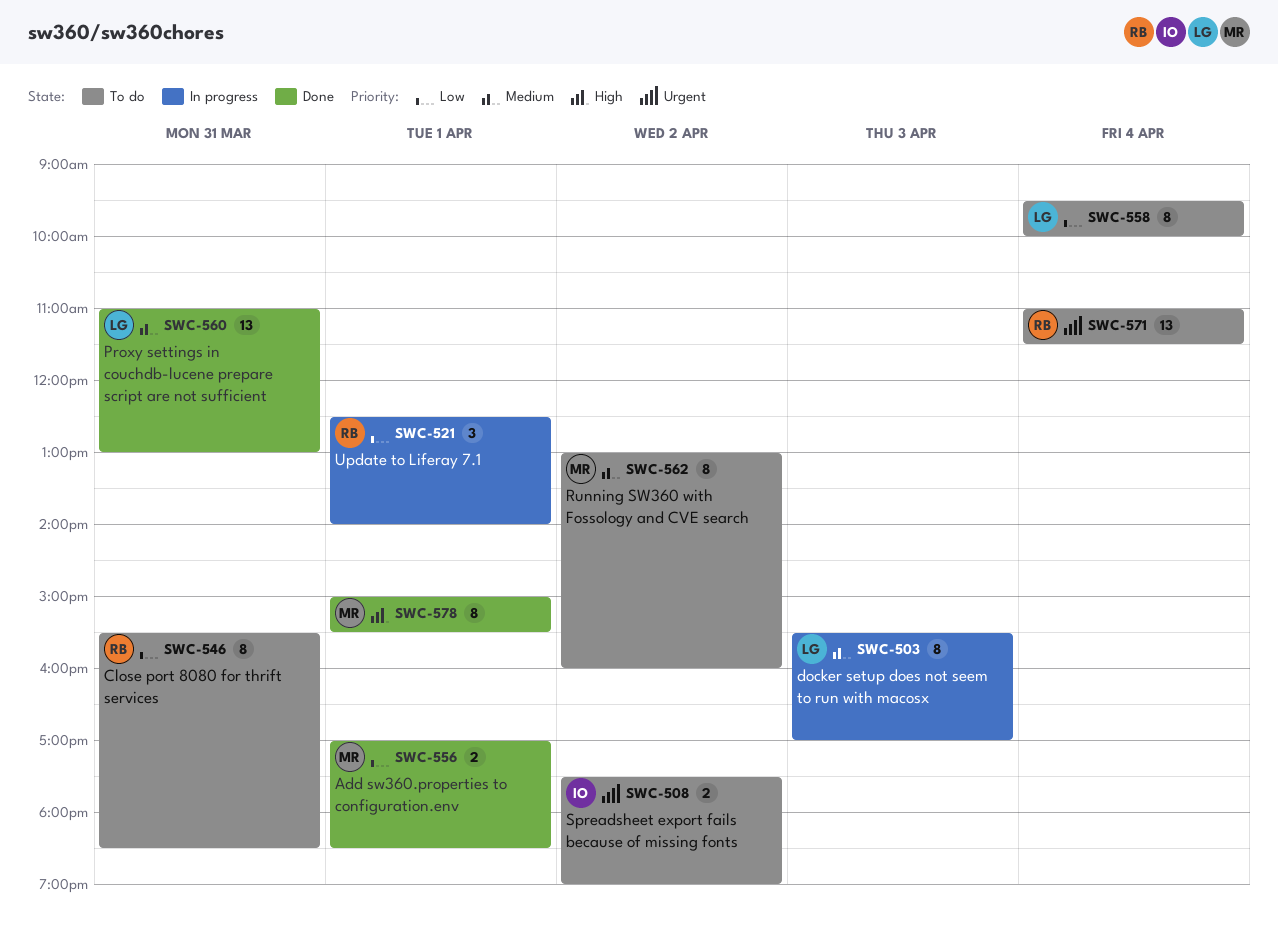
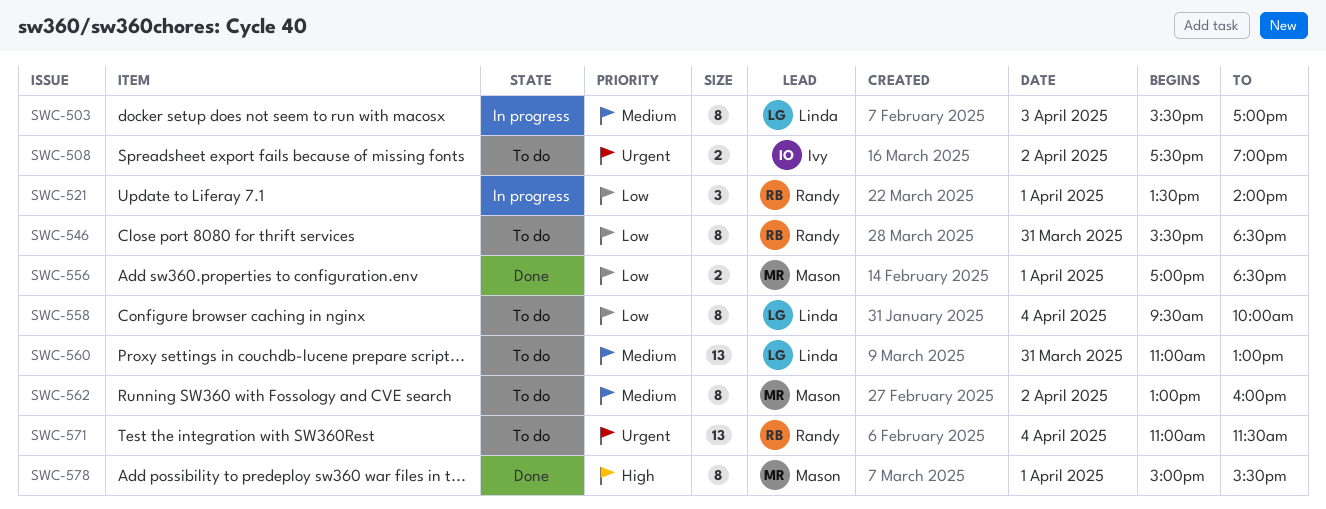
SWC-521, begins: 12:30 -> 13:30
SWC-560, status: Done -> To do

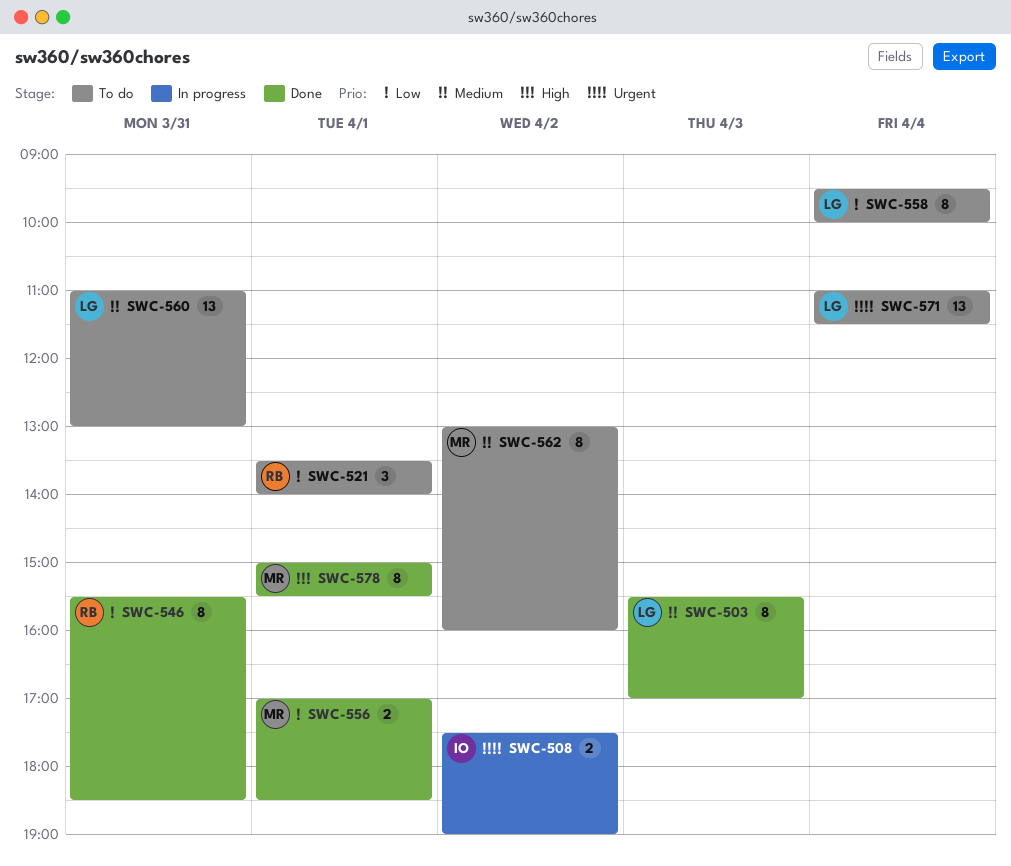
SWC-503, status: In progress -> Done
SWC-508, status: To do -> In progress
SWC-521, status: In progress -> To do
SWC-546, status: To do -> Done
SWC-571, owner: Randy -> Linda

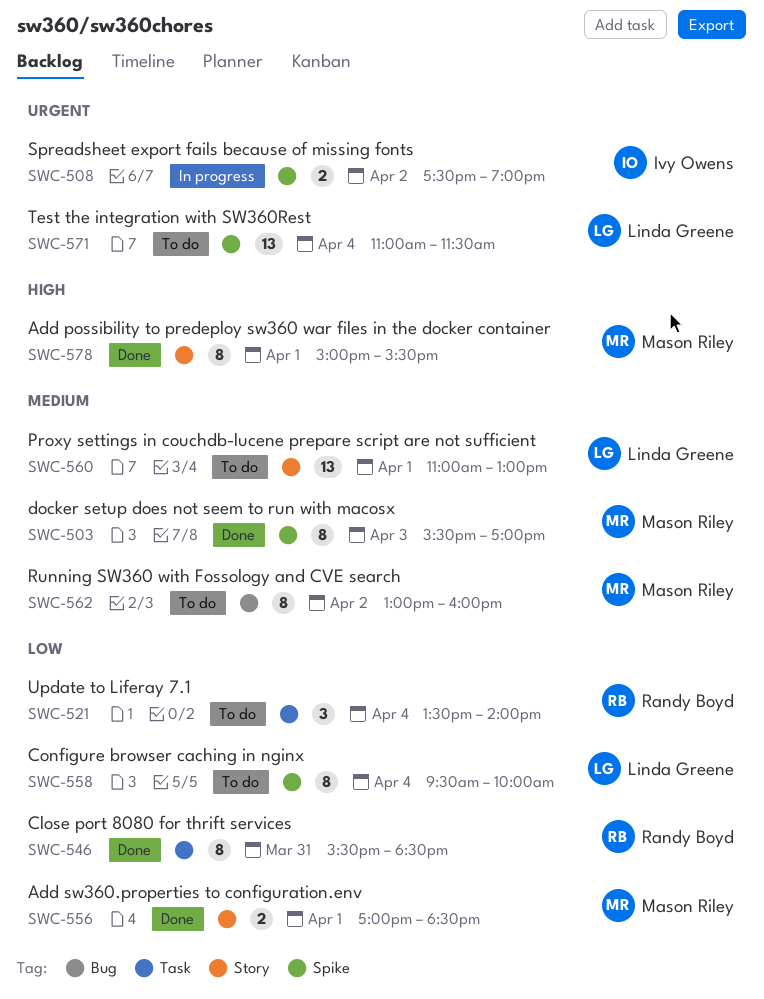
SWC-503, owner: Linda Greene -> Mason Riley
SWC-521, day: Apr 1 -> Apr 4
SWC-560, day: Mar 31 -> Apr 1

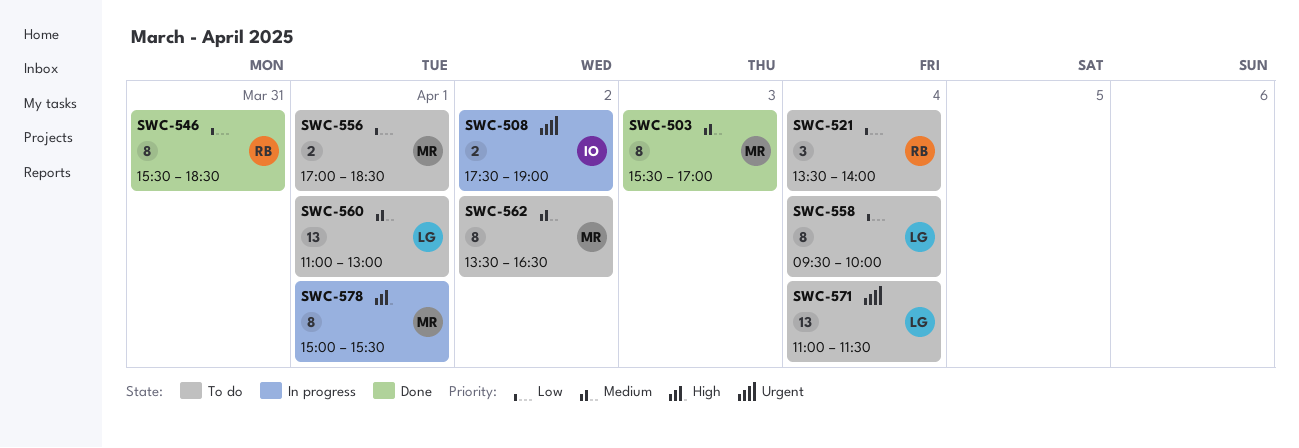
SWC-556, status: Done -> To do
SWC-562, begins: 13:00 -> 13:30
SWC-562, ends: 16:00 -> 16:30
SWC-578, status: Done -> In progress

